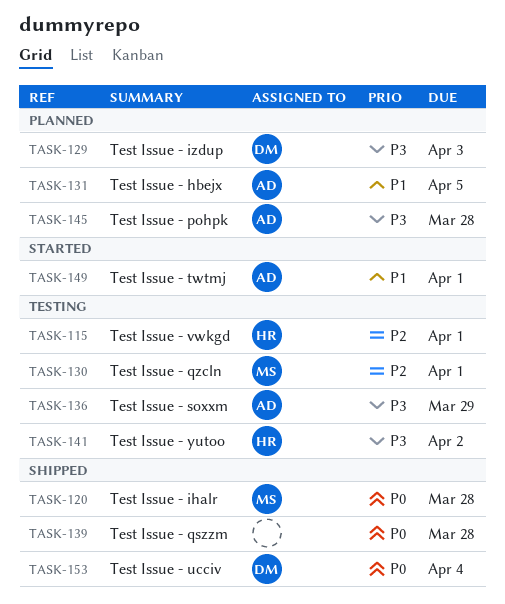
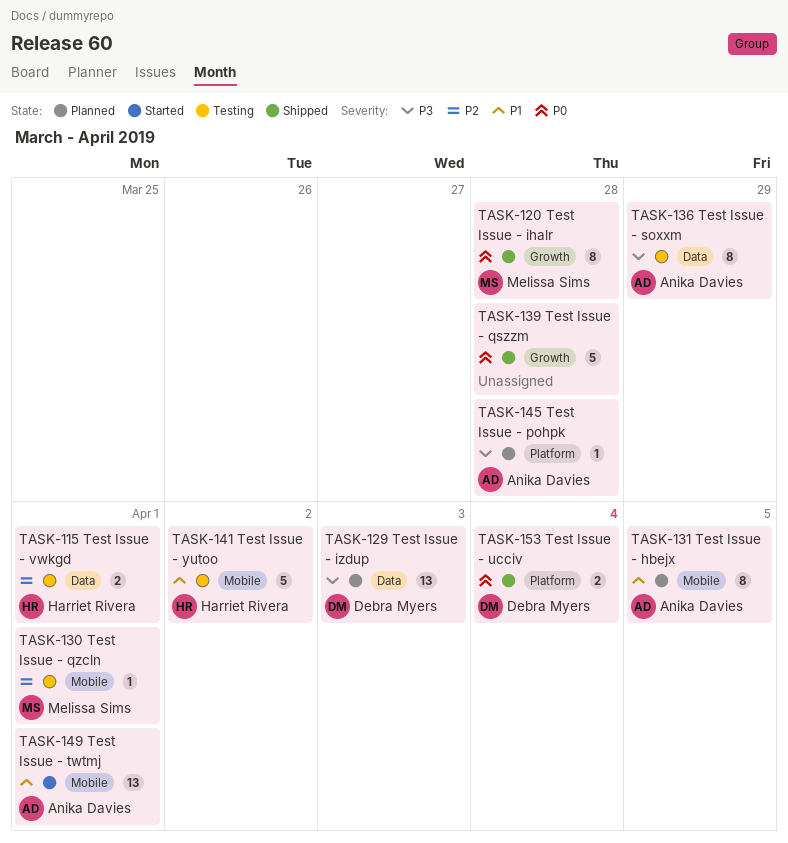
TASK-141, priority: P3 -> P1

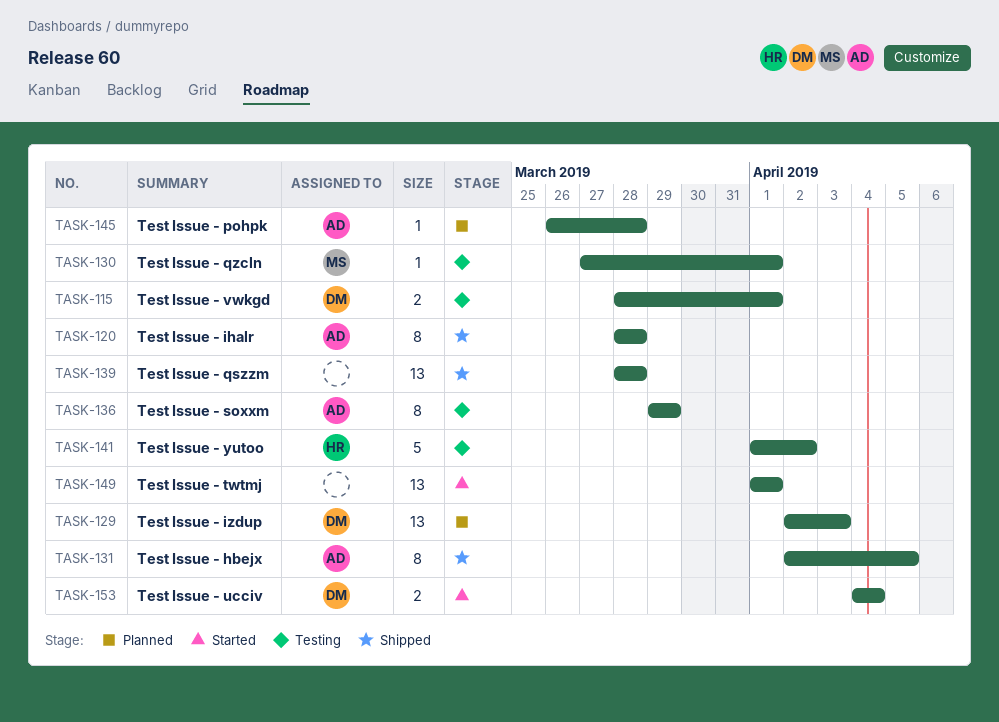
TASK-115, owner: Harriet Rivera -> Debra Myers
TASK-120, owner: Melissa Sims -> Anika Davies
TASK-131, status: Planned -> Shipped
TASK-139, estimate: 5 -> 13
TASK-149, owner: Anika Davies -> none
TASK-153, status: Shipped -> Started

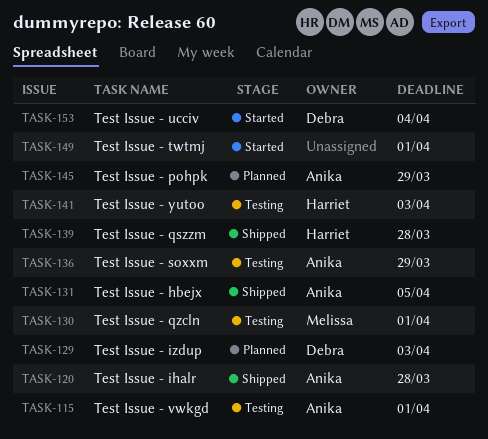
TASK-115, owner: Debra -> Anika
TASK-139, owner: none -> Harriet
TASK-141, due: Apr 2 -> Apr 3
TASK-145, due: Mar 28 -> Mar 29

